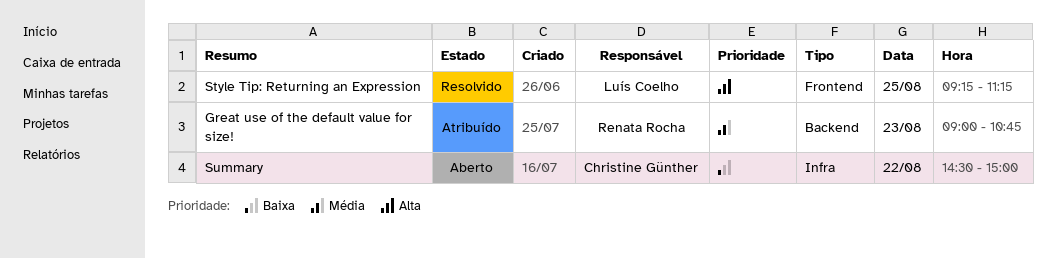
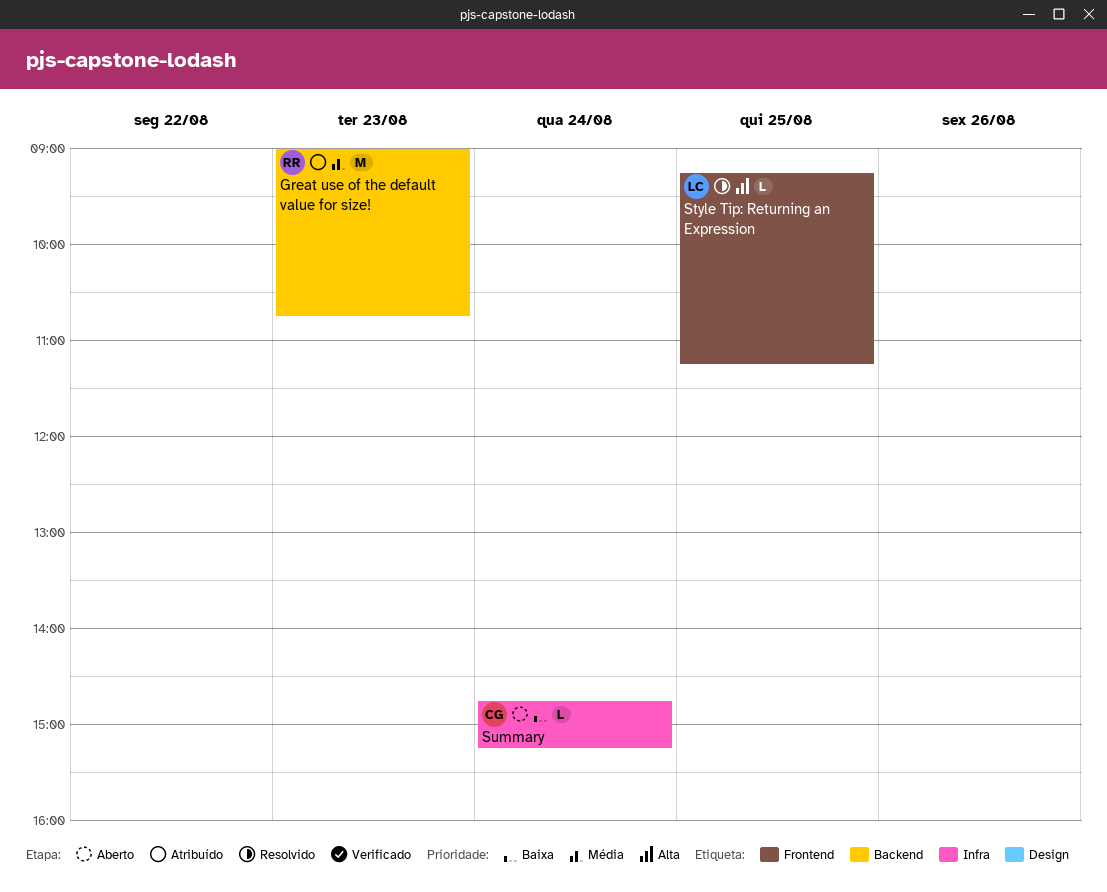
Summary, day: Aug 22 -> Aug 24
Summary, begins: 14:30 -> 14:45
Summary, ends: 15:00 -> 15:15

